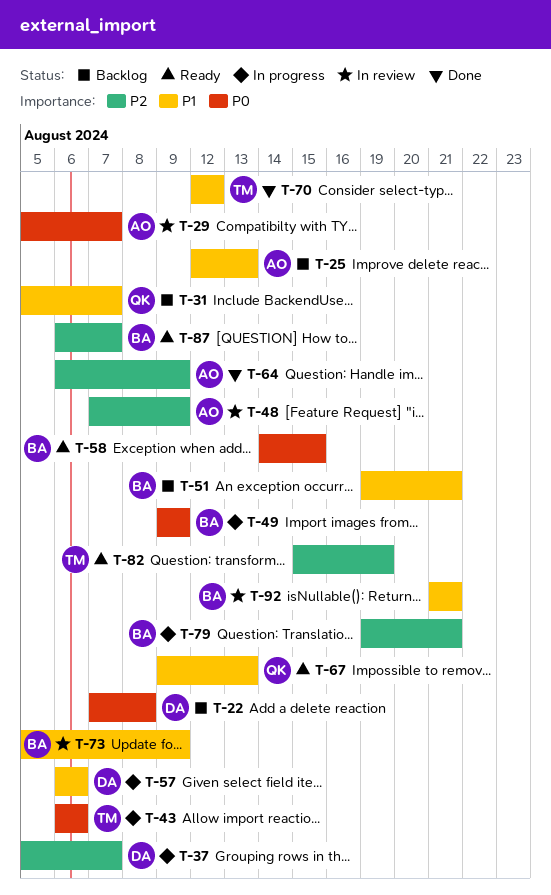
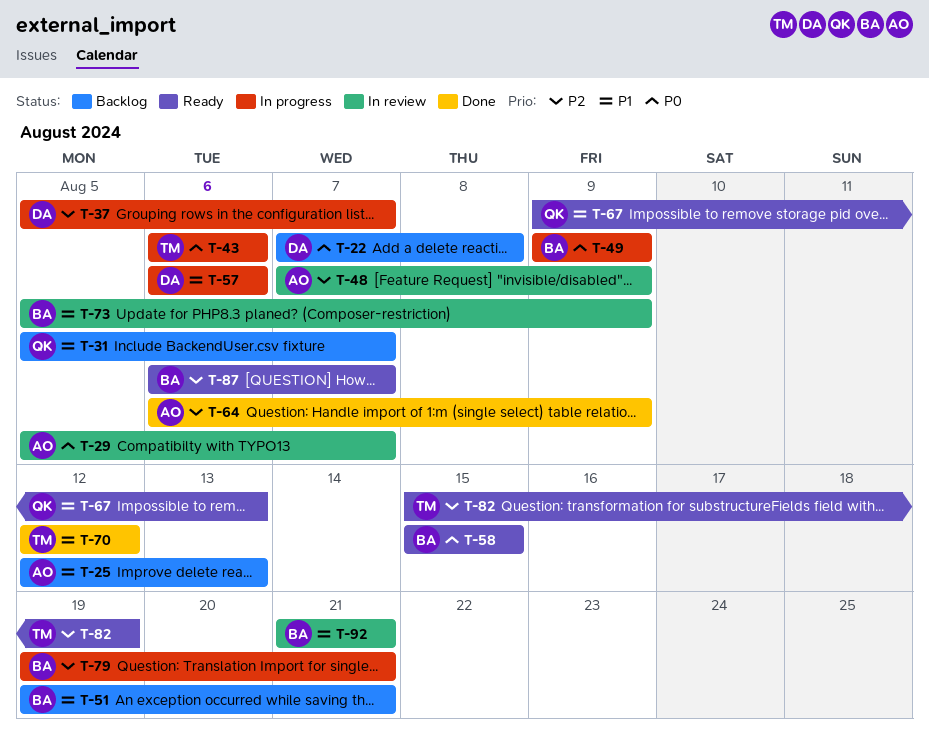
T-58, start: Aug 14 -> Aug 15

